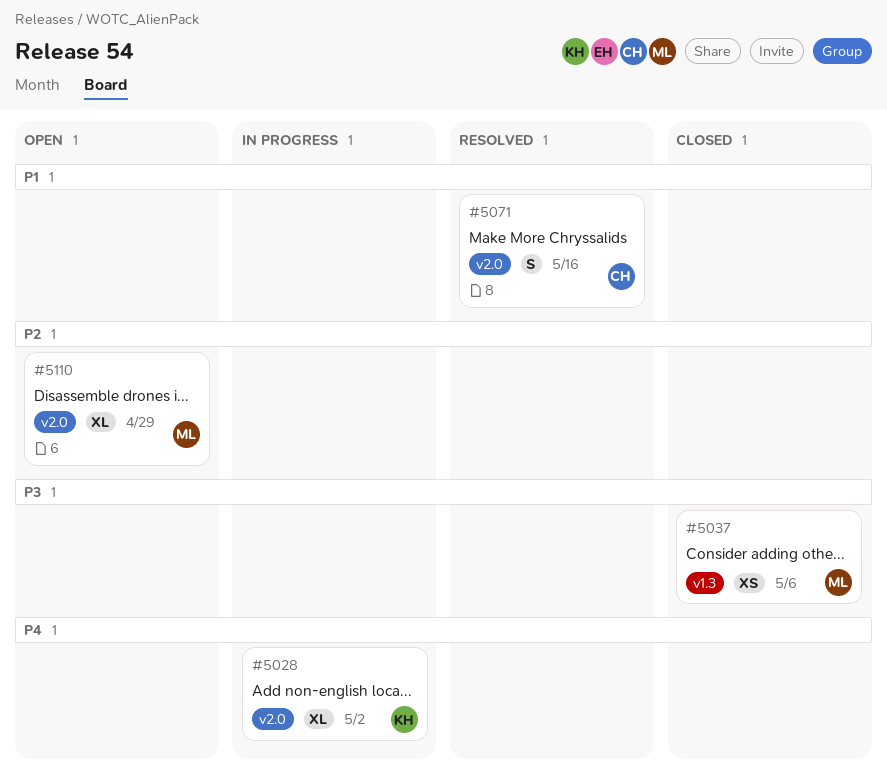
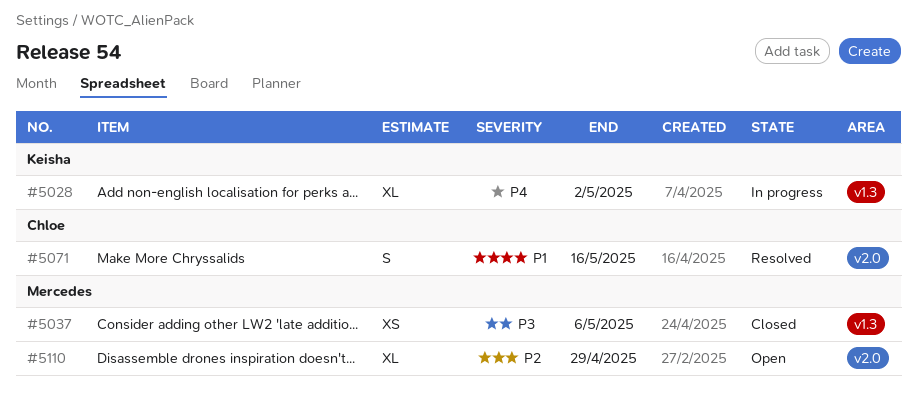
#5028, label: v2.0 -> v1.3

